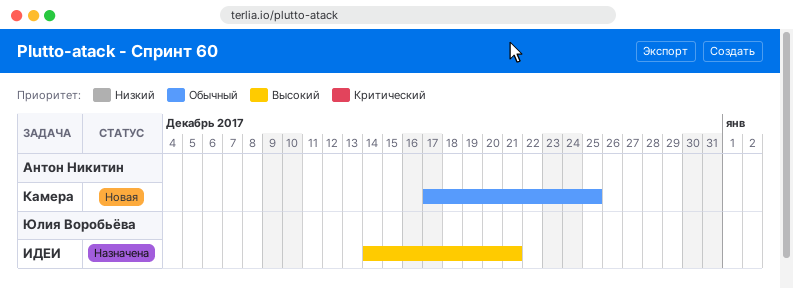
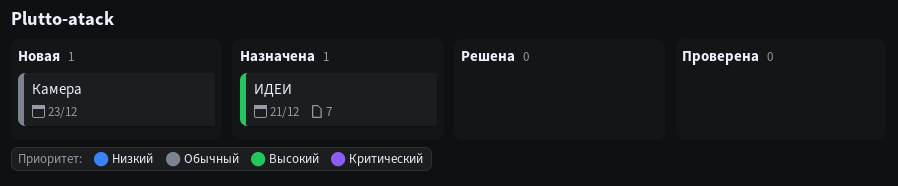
Камера, due: Dec 25 -> Dec 23

